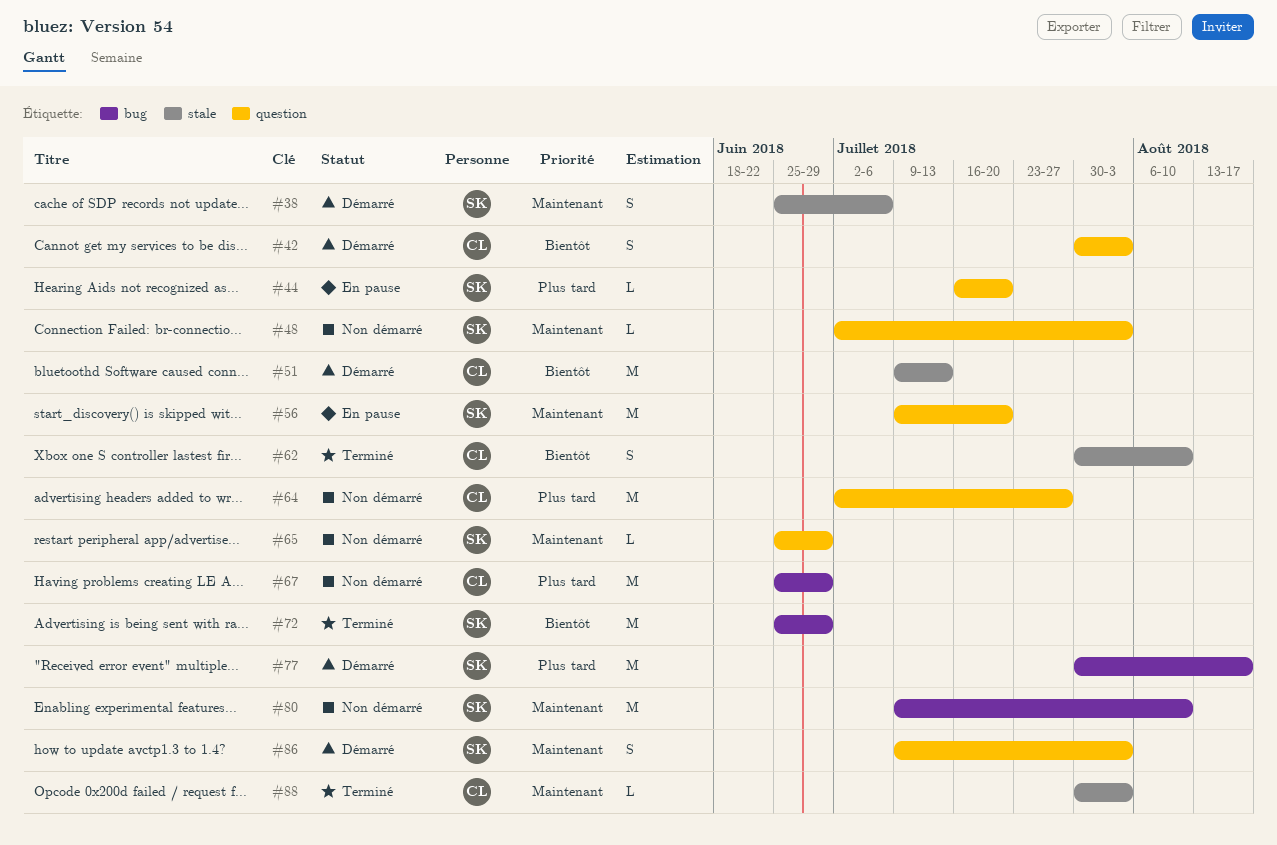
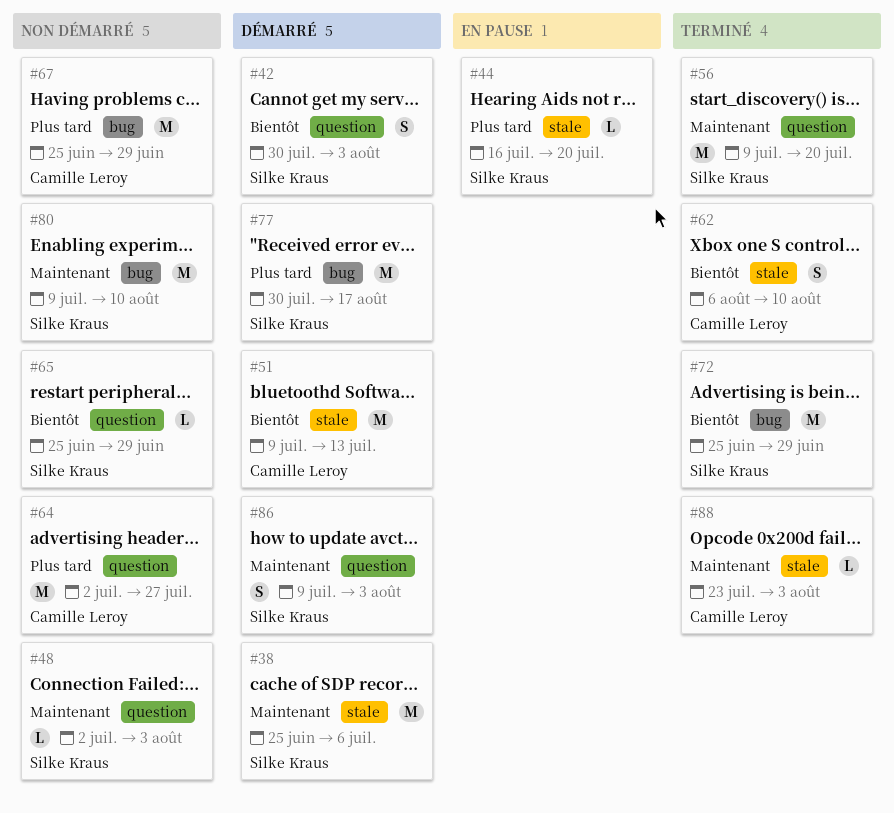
#38, estimate: S -> M
#42, owner: Camille Leroy -> Silke Kraus
#44, label: question -> stale
#56, status: En pause -> Terminé
#62, start: Jul 30 -> Aug 6
#65, priority: Maintenant -> Bientôt
#88, start: Jul 30 -> Jul 23

